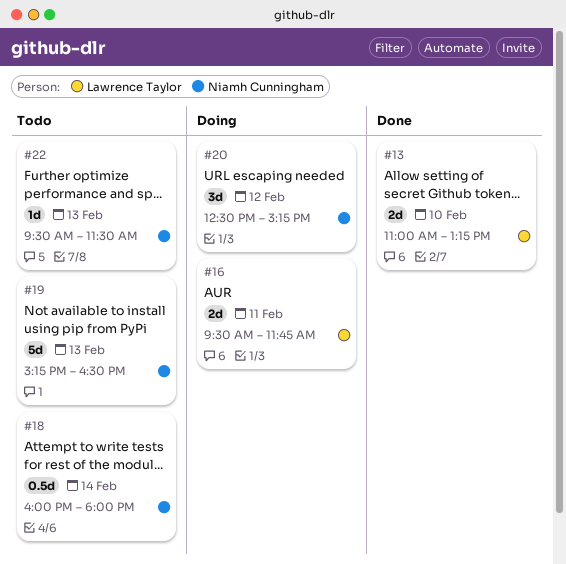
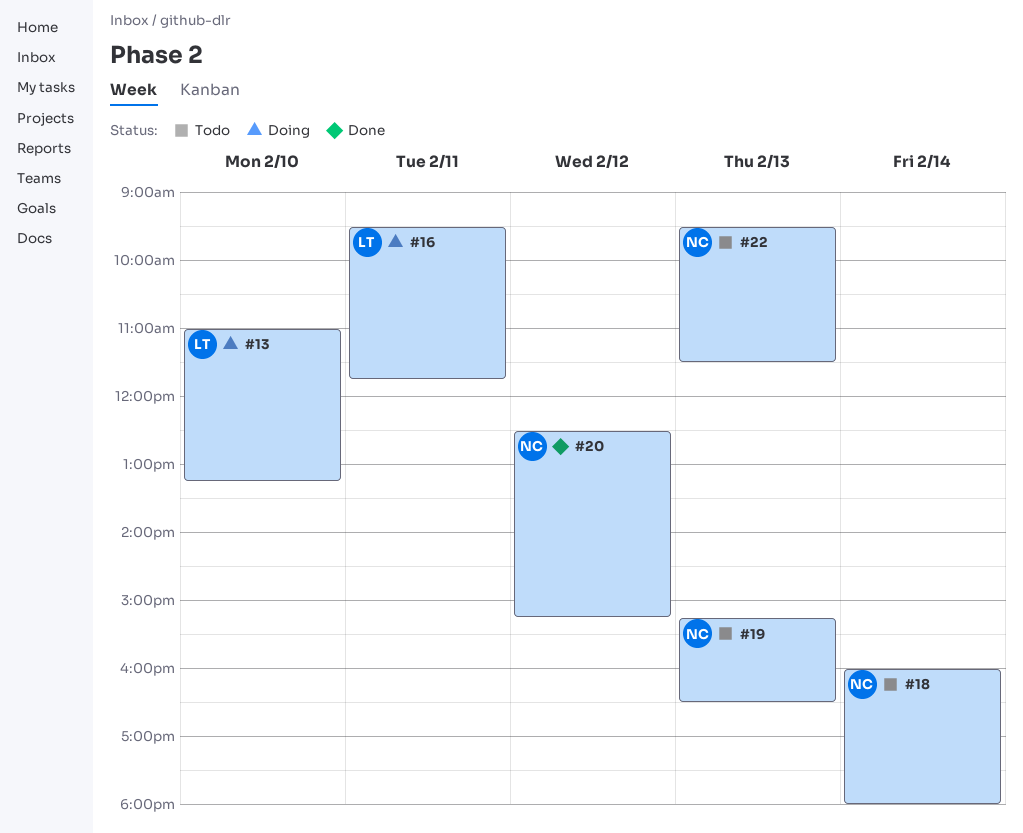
#13, status: Done -> Doing
#20, status: Doing -> Done

